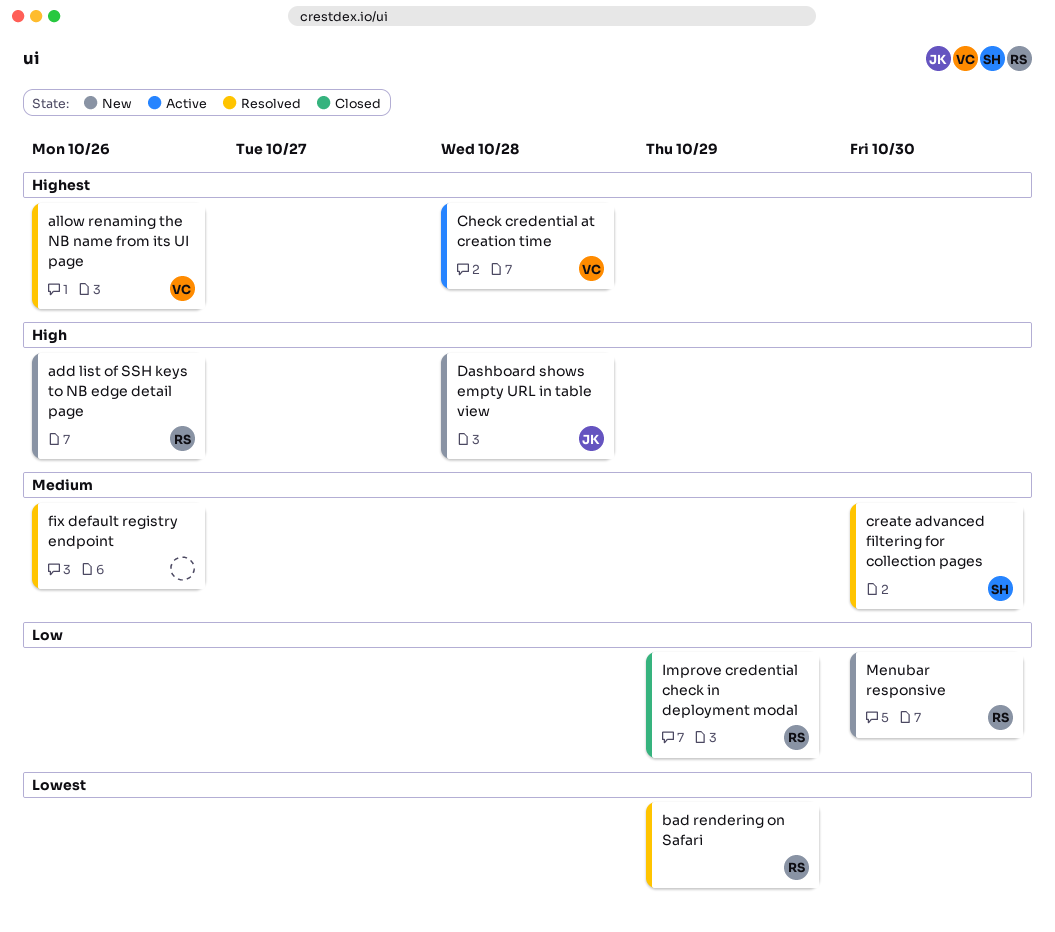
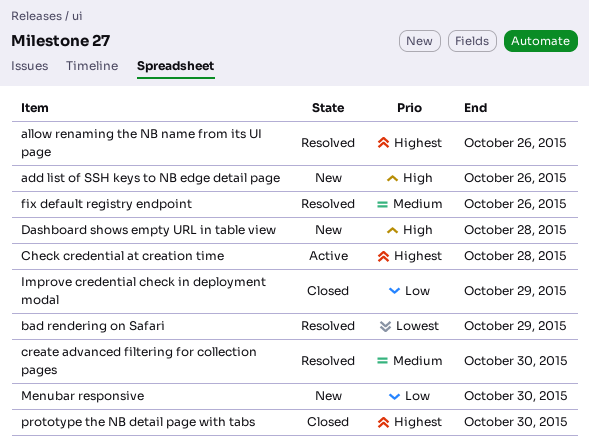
prototype the NB detail page with tabs: none -> present

